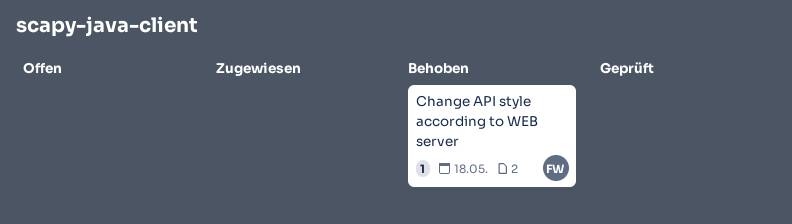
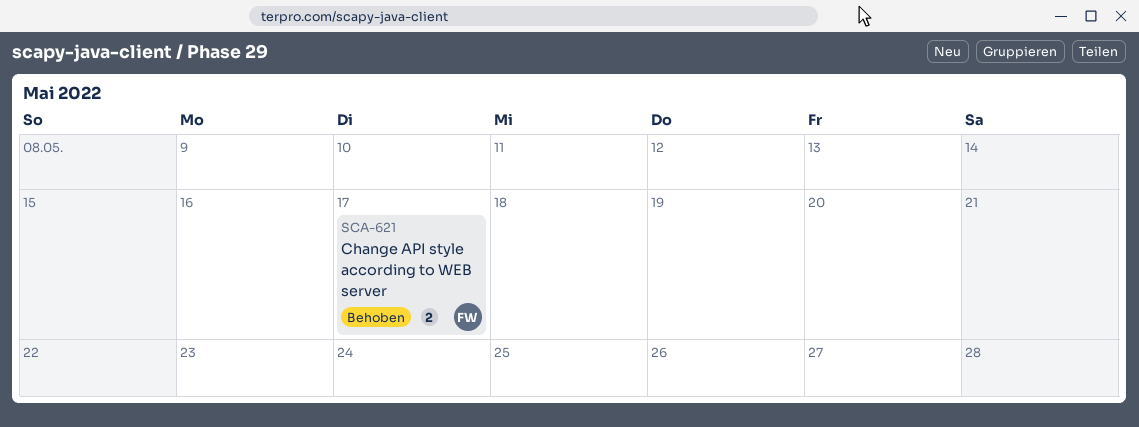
Change API style according to WEB server, estimate: 1 -> 2
Change API style according to WEB server, due: May 18 -> May 17

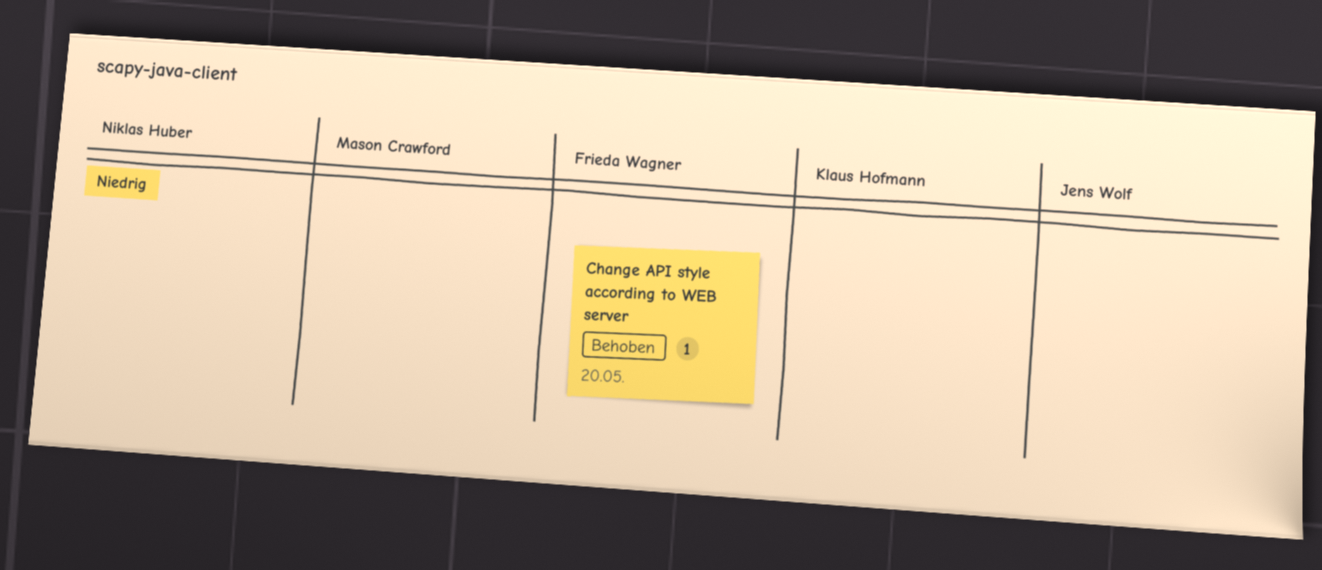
Change API style according to WEB server, estimate: 2 -> 1
Change API style according to WEB server, due: May 17 -> May 20

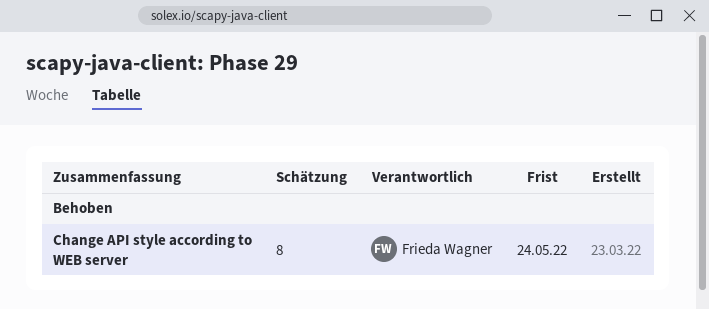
Change API style according to WEB server, estimate: 1 -> 8
Change API style according to WEB server, due: May 20 -> May 24

